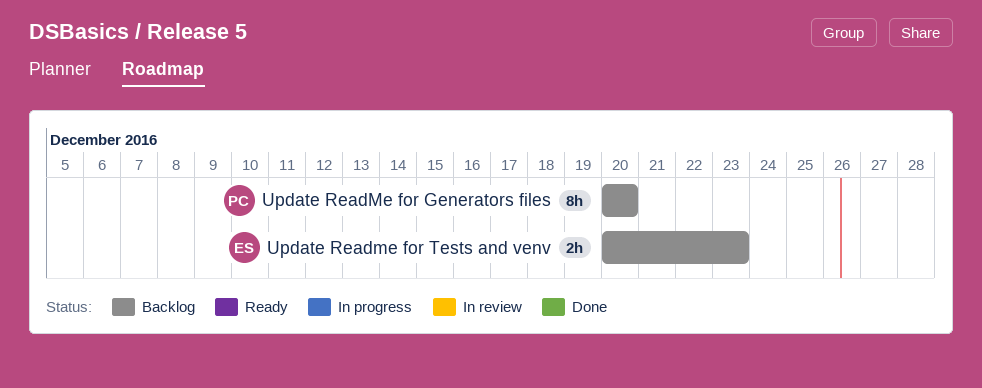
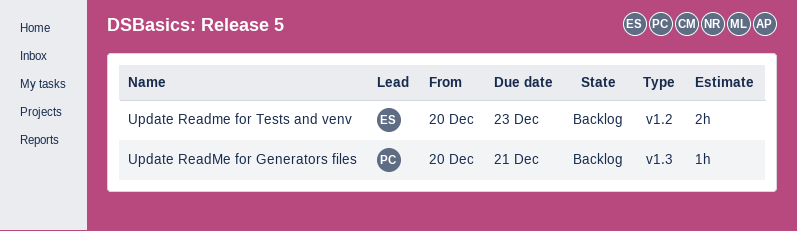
Update ReadMe for Generators files, estimate: 8h -> 1h
Update ReadMe for Generators files, due: Dec 20 -> Dec 21

